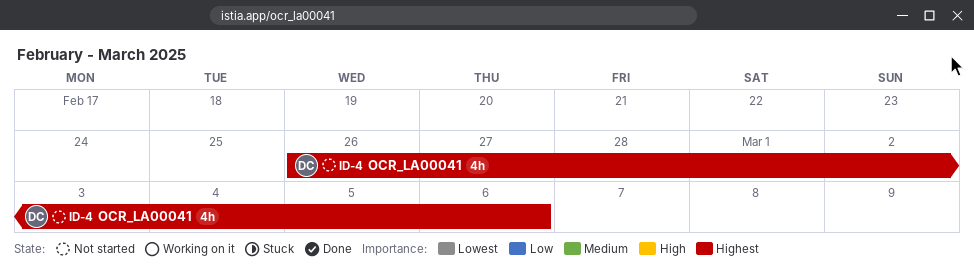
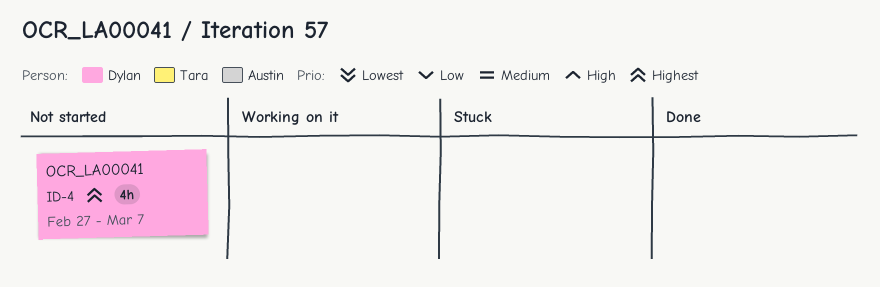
ID-4, start: Feb 26 -> Feb 27
ID-4, due: Mar 6 -> Mar 7

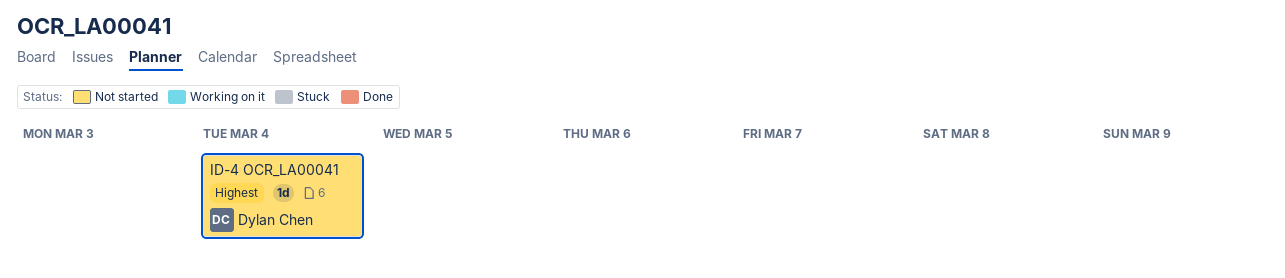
ID-4, estimate: 4h -> 1d
ID-4, due: Mar 7 -> Mar 4

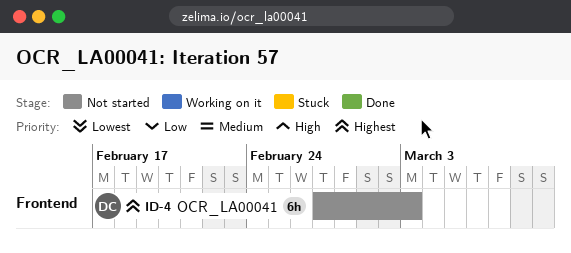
ID-4, estimate: 1d -> 6h
ID-4, due: Mar 4 -> Mar 3

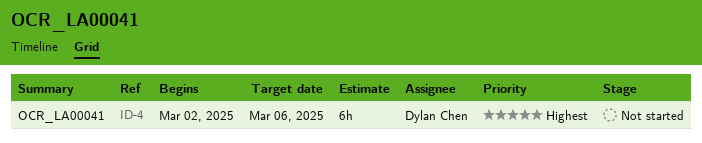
ID-4, start: Feb 27 -> Mar 2
ID-4, due: Mar 3 -> Mar 6

